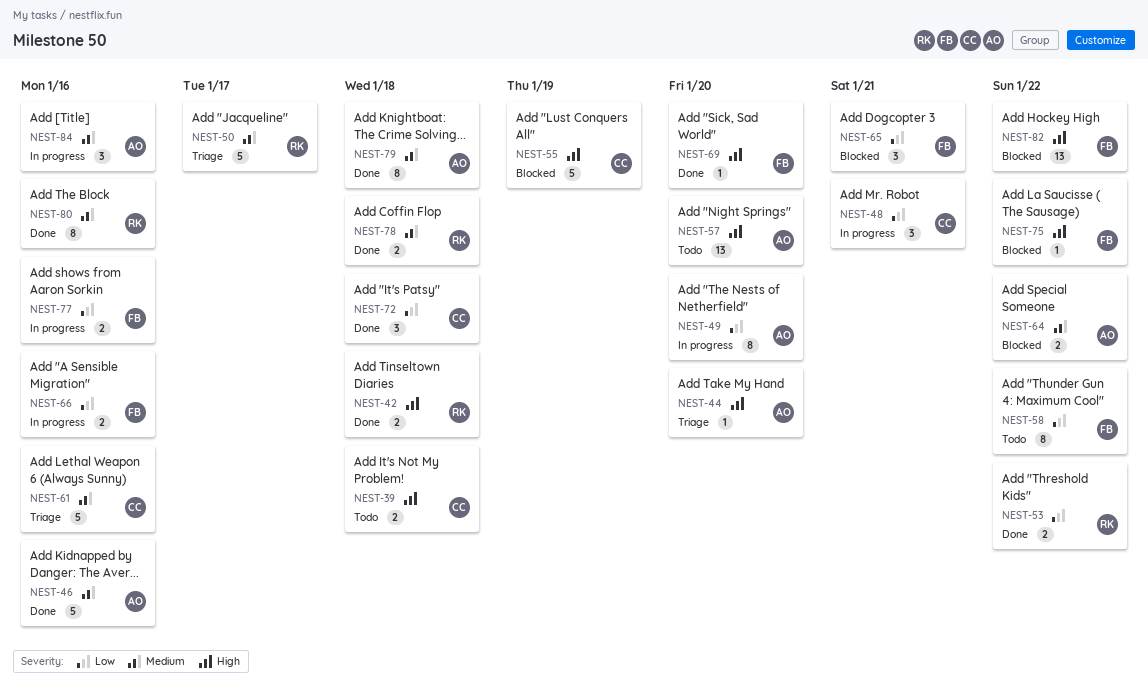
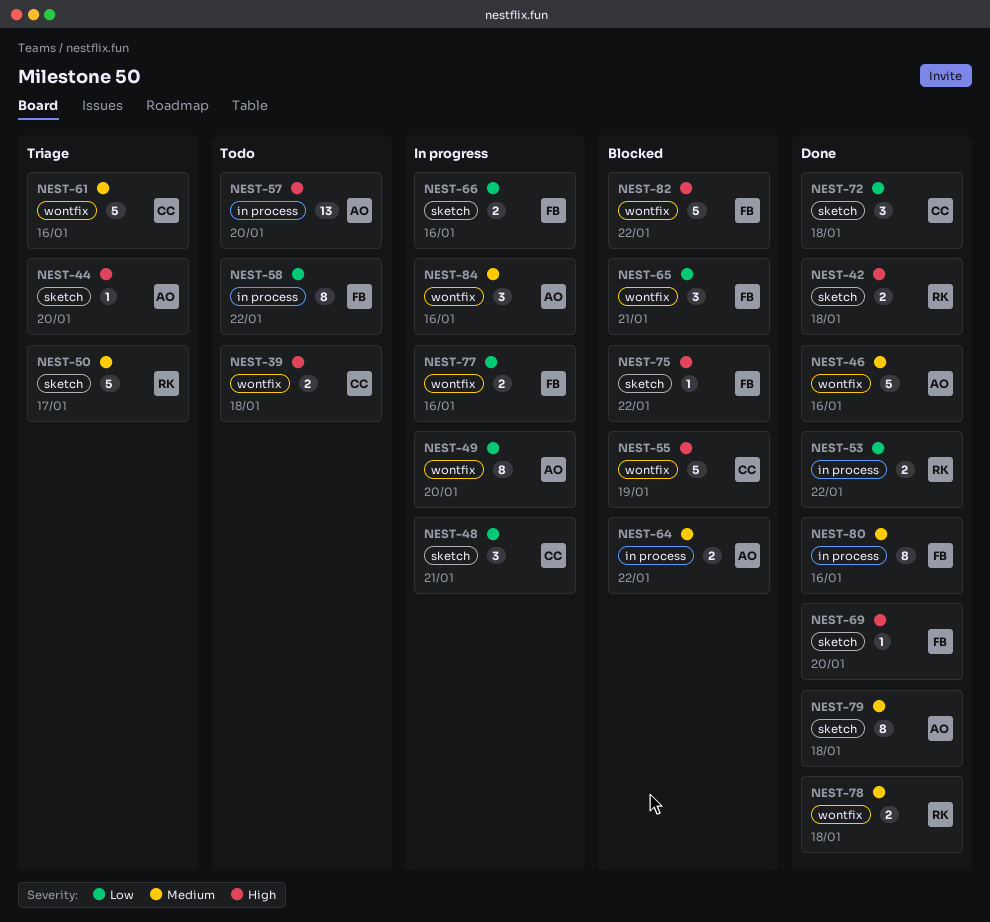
NEST-80, owner: RK -> FB
NEST-82, estimate: 13 -> 5

